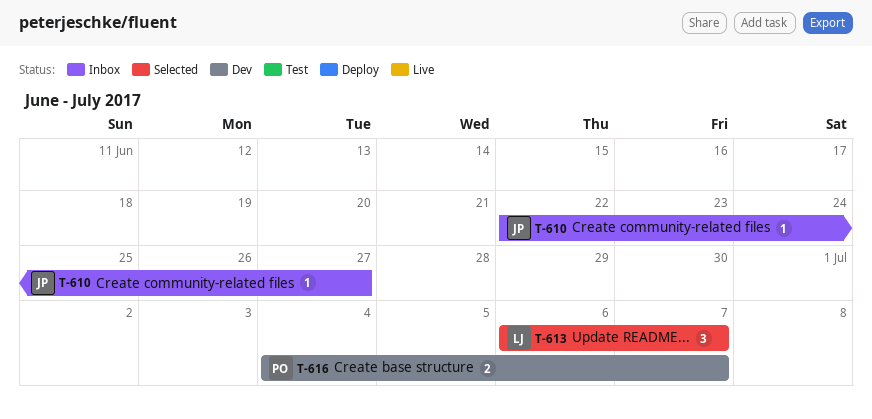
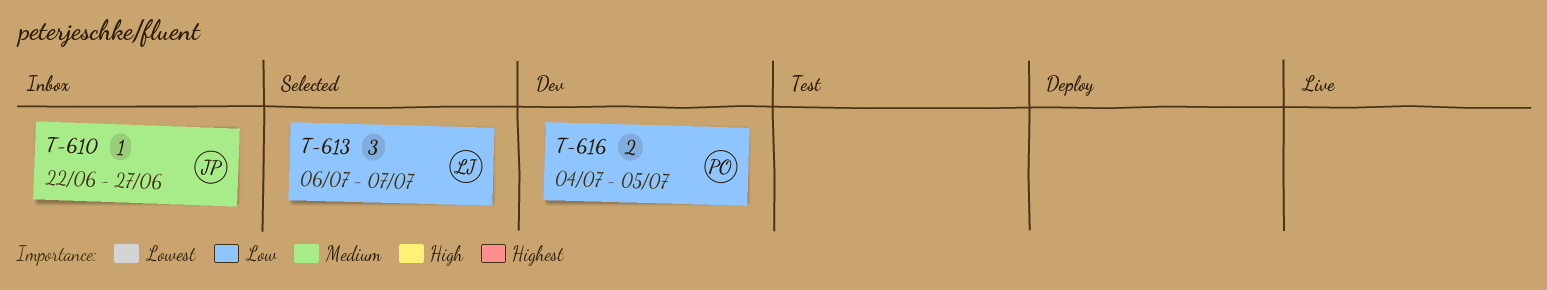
T-616, due: Jul 7 -> Jul 5

